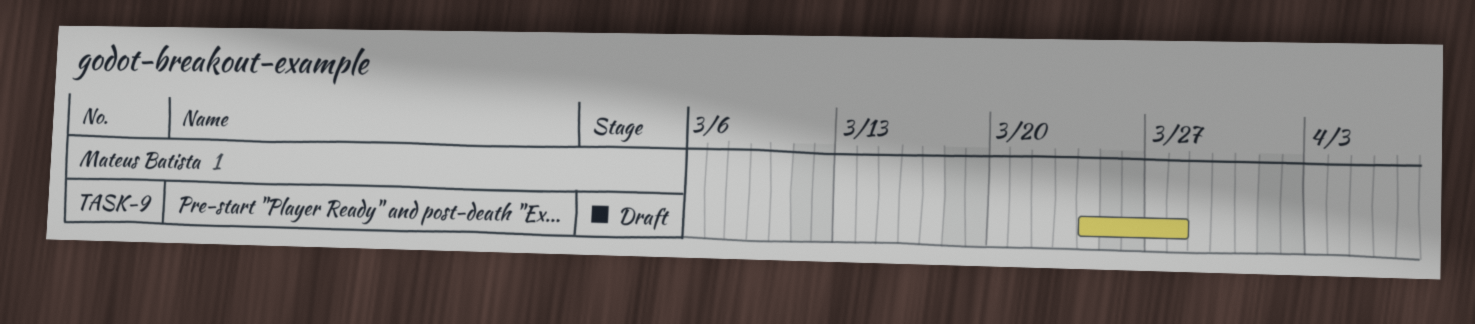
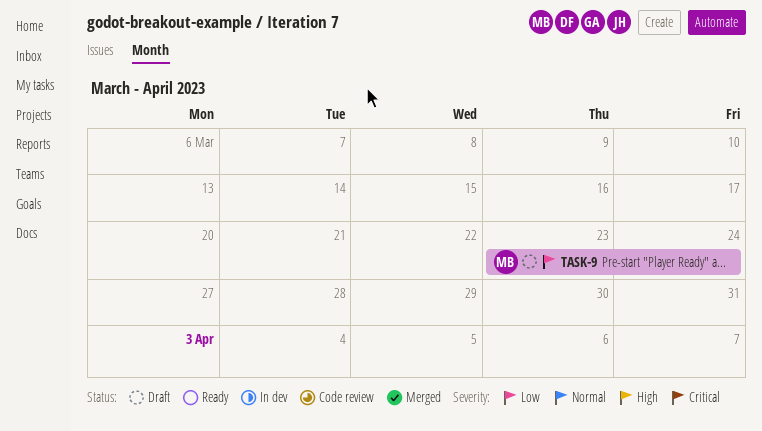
TASK-9, start: Mar 24 -> Mar 23
TASK-9, due: Mar 28 -> Mar 24

